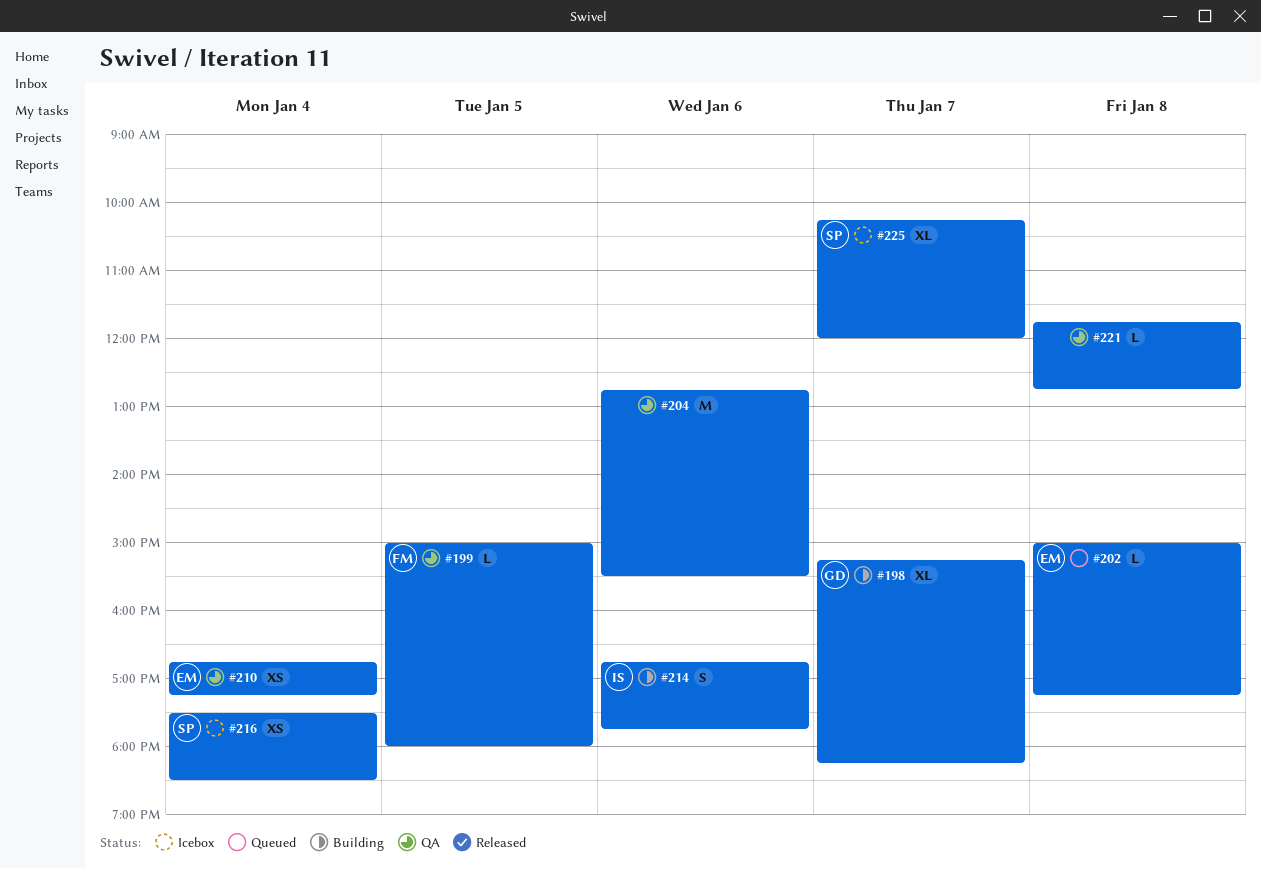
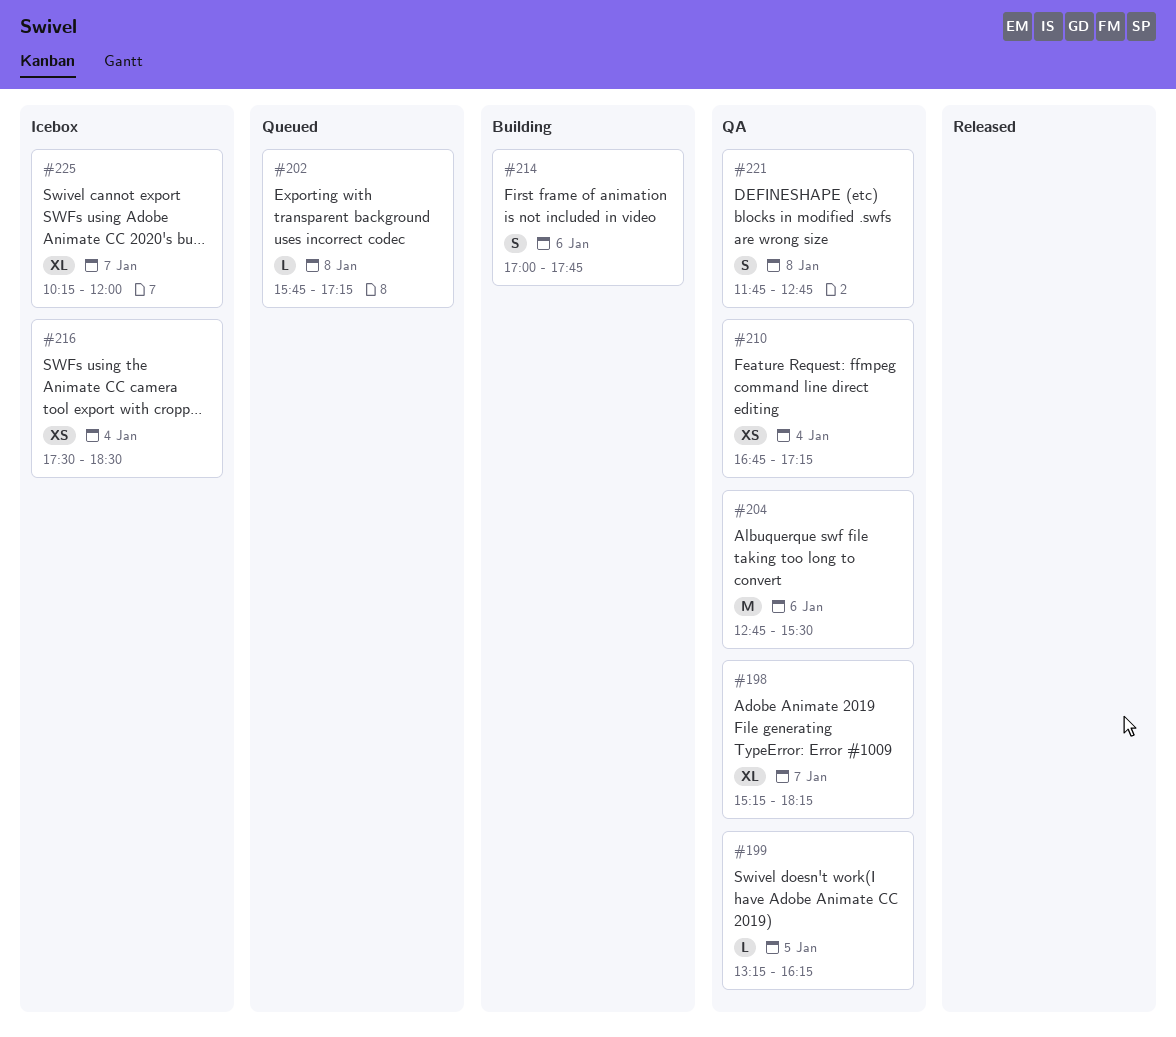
#198, status: Building -> QA
#199, begins: 15:00 -> 13:15
#199, ends: 18:00 -> 16:15
#202, begins: 15:00 -> 15:45
#214, begins: 16:45 -> 17:00
#221, estimate: L -> S

